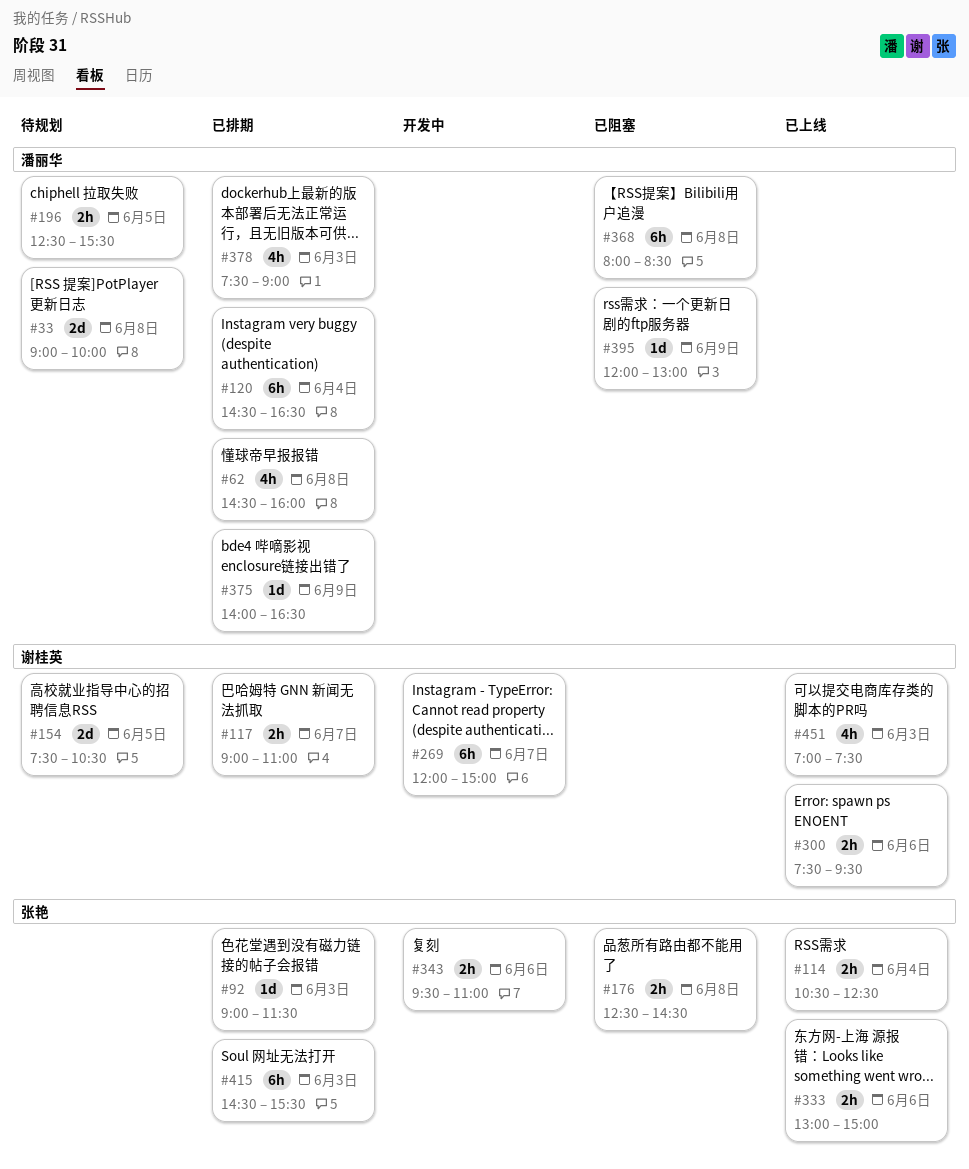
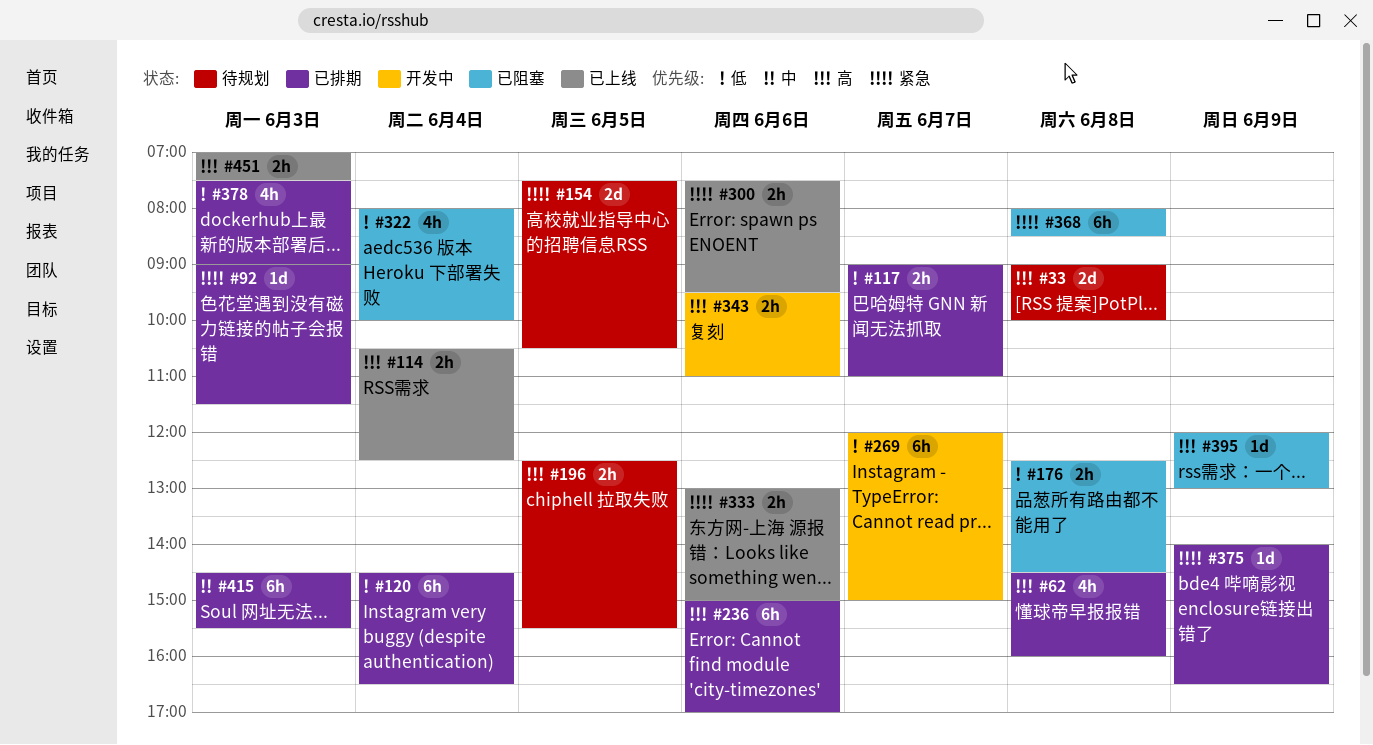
#236: none -> present
#322: none -> present
#451, estimate: 4h -> 2h

